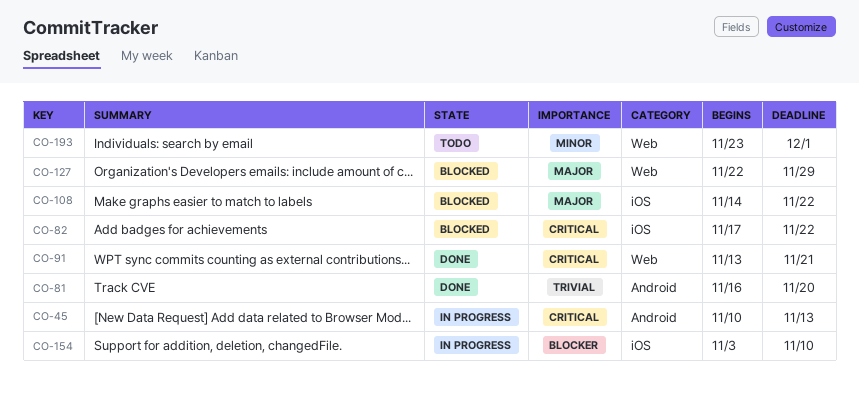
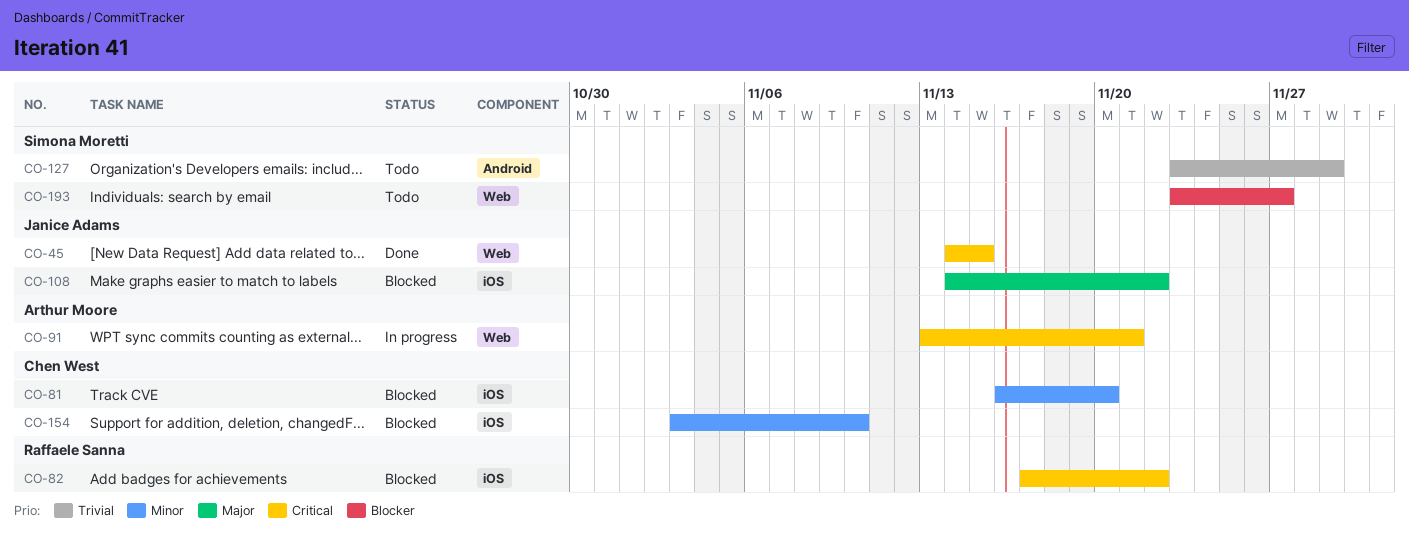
CO-45, status: In progress -> Done
CO-45, label: Android -> Web
CO-45, start: Nov 10 -> Nov 14
CO-45, due: Nov 13 -> Nov 15
CO-81, status: Done -> Blocked
CO-81, priority: Trivial -> Minor
CO-81, label: Android -> iOS
CO-91, status: Done -> In progress
CO-127, status: Blocked -> Todo
CO-127, priority: Major -> Trivial
CO-127, label: Web -> Android
CO-127, start: Nov 22 -> Nov 23
CO-154, status: In progress -> Blocked
CO-154, priority: Blocker -> Minor
CO-193, priority: Minor -> Blocker
CO-193, due: Dec 1 -> Nov 27

